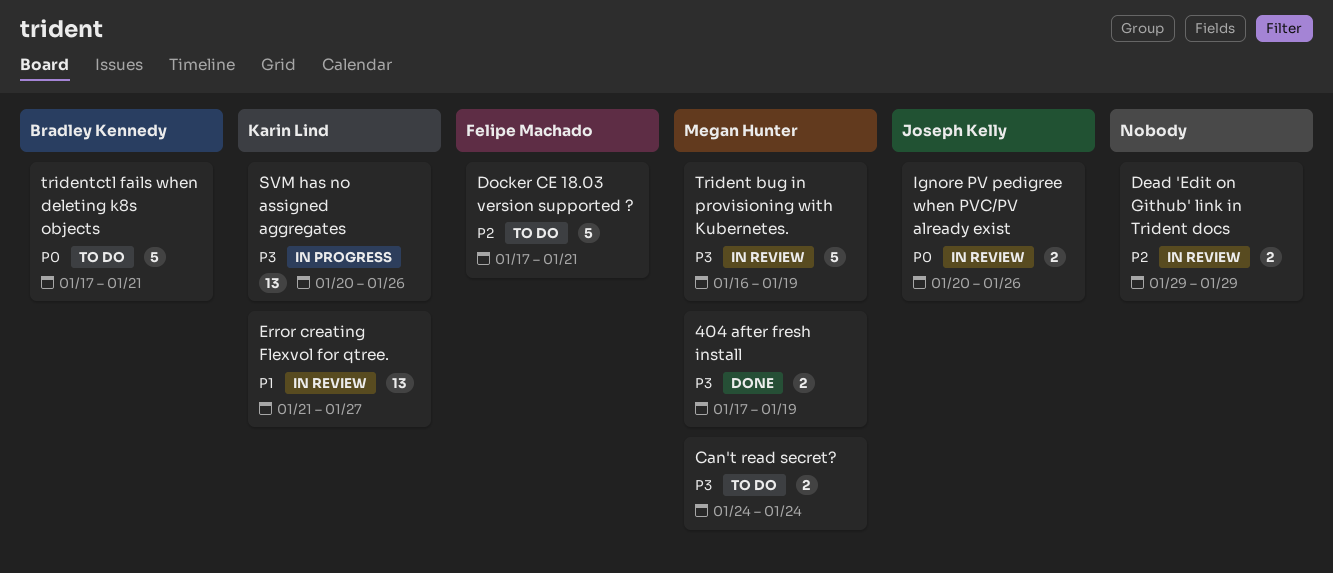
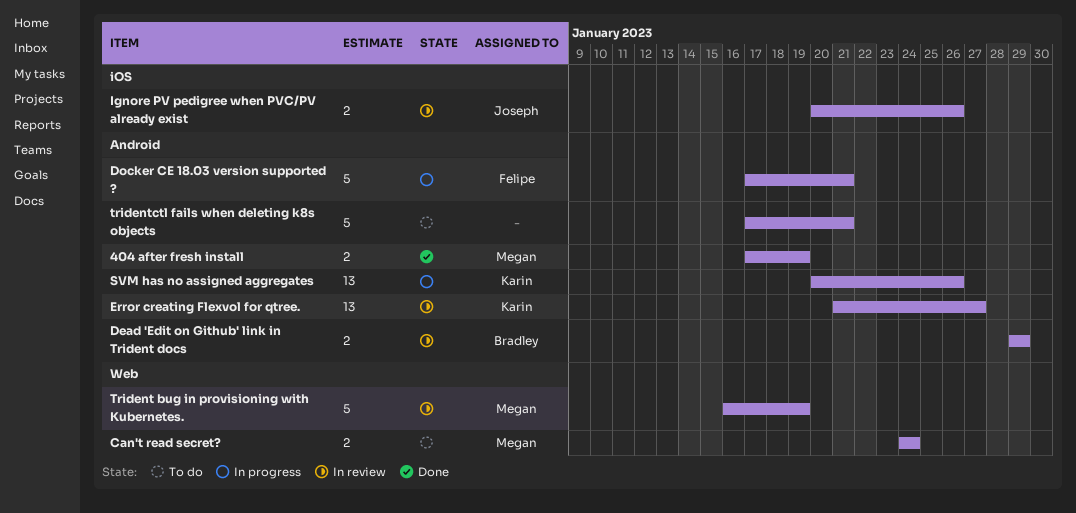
Dead 'Edit on Github' link in Trident docs, owner: none -> Bradley Kennedy
Docker CE 18.03 version supported ?, status: To do -> In progress
tridentctl fails when deleting k8s objects, owner: Bradley Kennedy -> none

